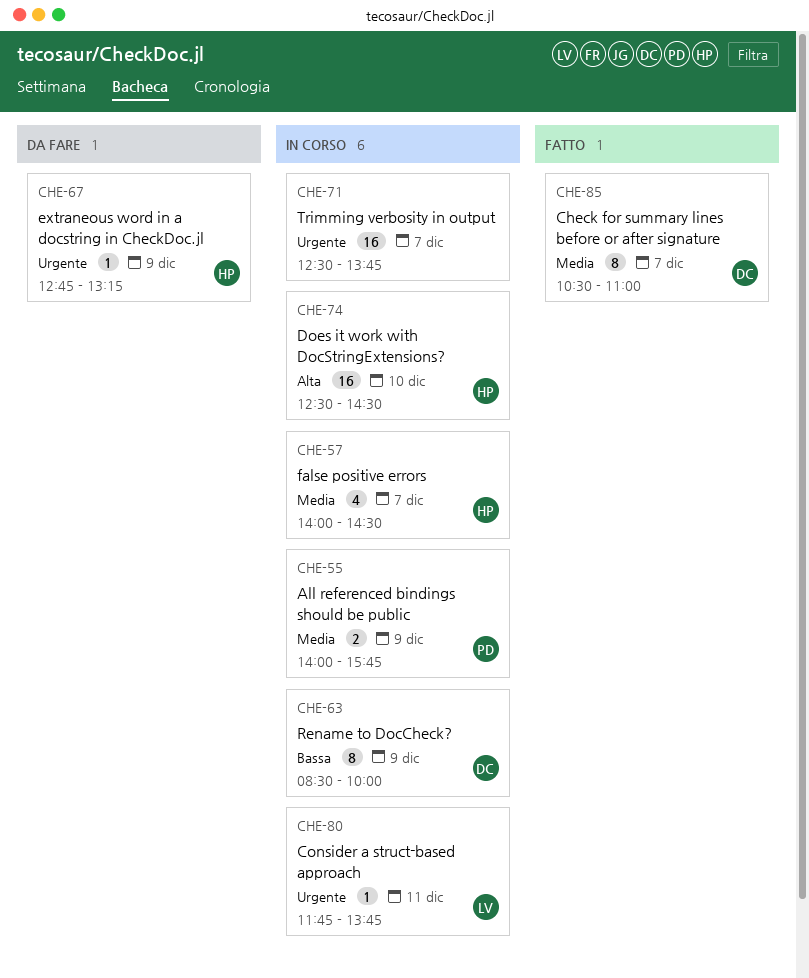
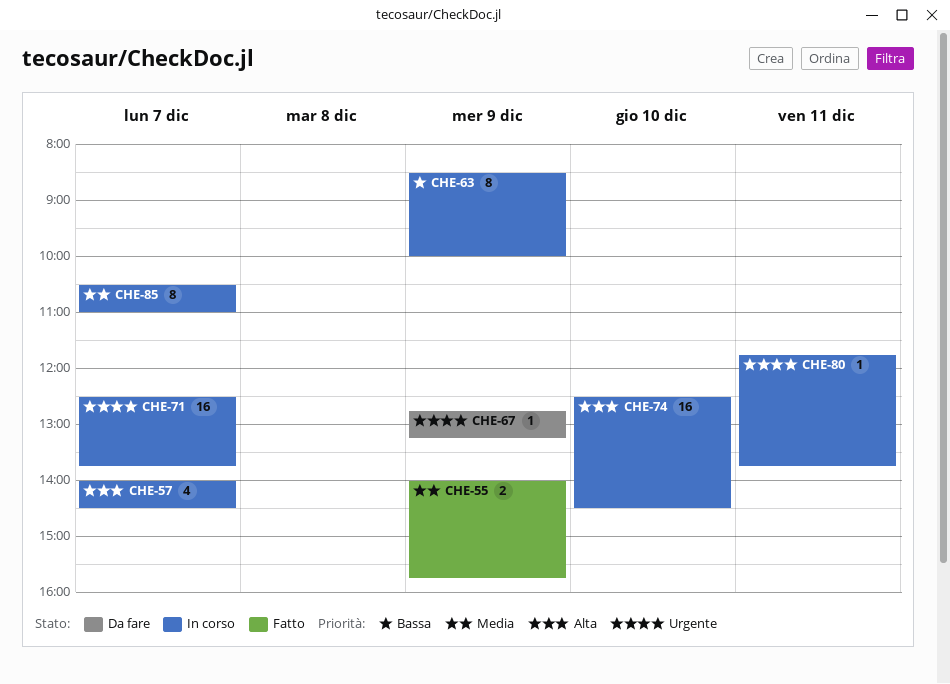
CHE-55, status: In corso -> Fatto
CHE-57, priority: Media -> Alta
CHE-85, status: Fatto -> In corso

